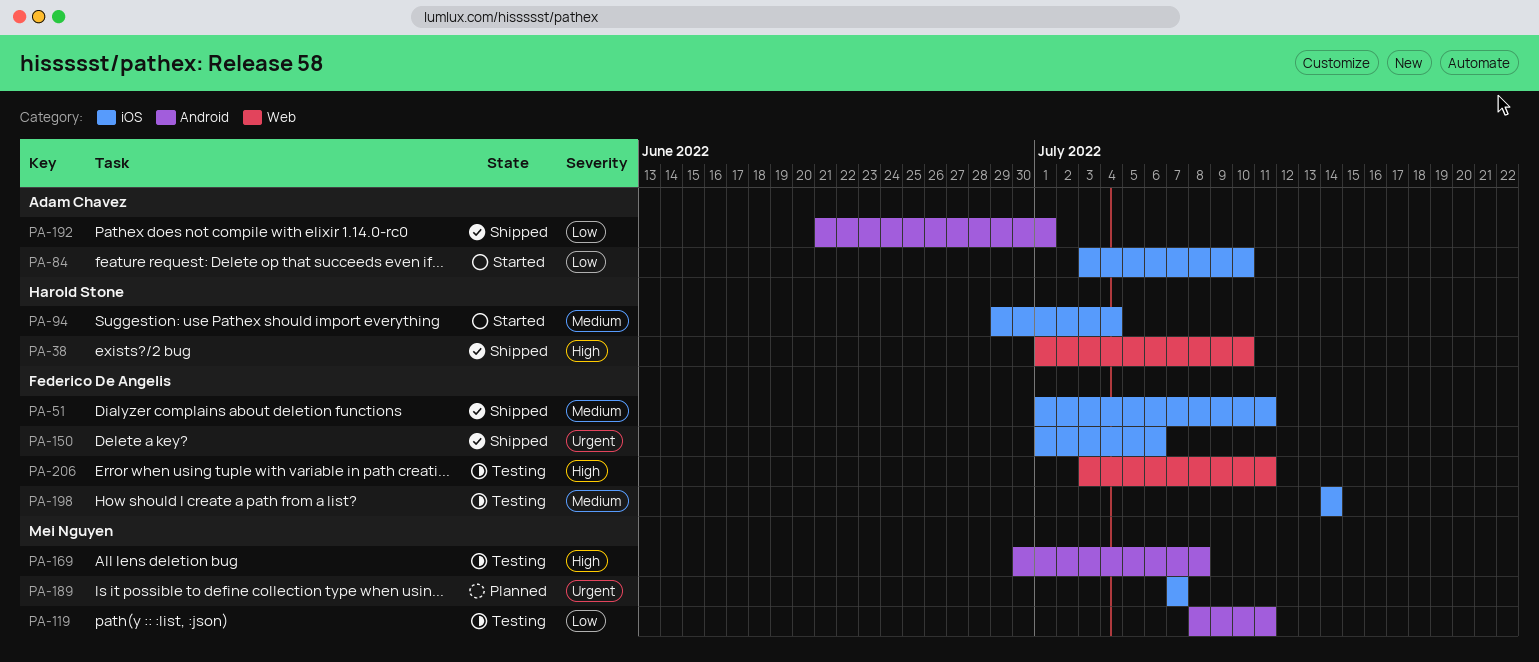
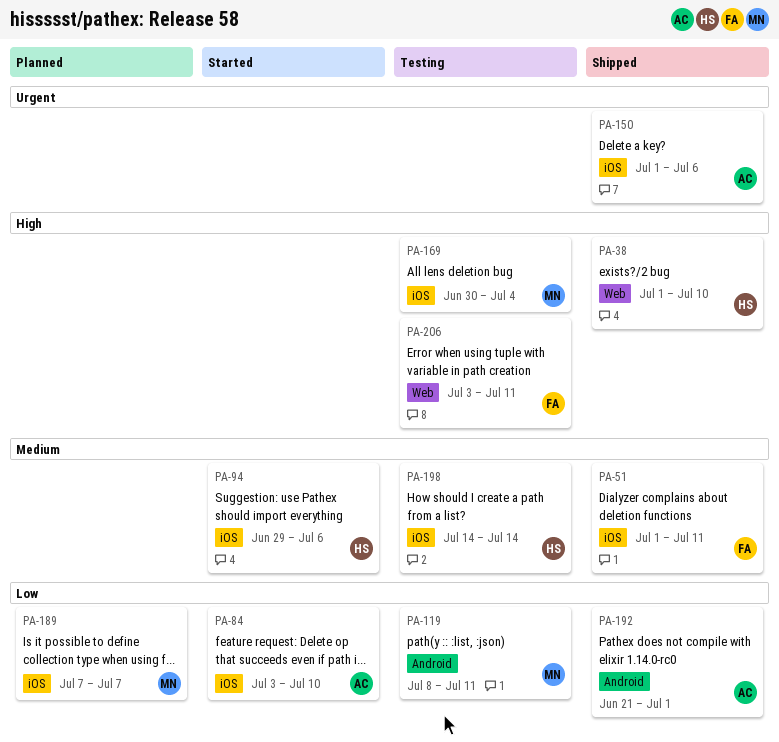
PA-94, due: Jul 4 -> Jul 6
PA-150, owner: Federico De Angelis -> Adam Chavez
PA-169, label: Android -> iOS
PA-169, due: Jul 8 -> Jul 4
PA-189, priority: Urgent -> Low
PA-198, owner: Federico De Angelis -> Harold Stone

